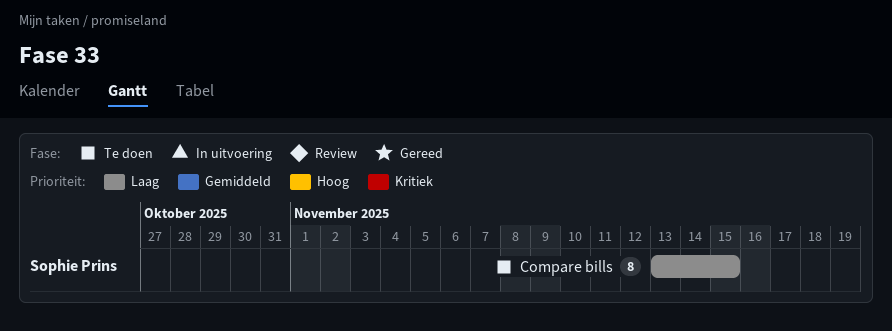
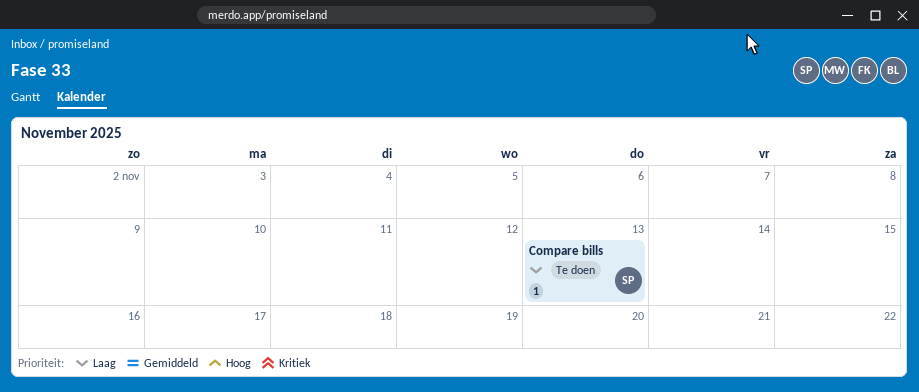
Compare bills, estimate: 8 -> 1
Compare bills, due: Nov 15 -> Nov 13

